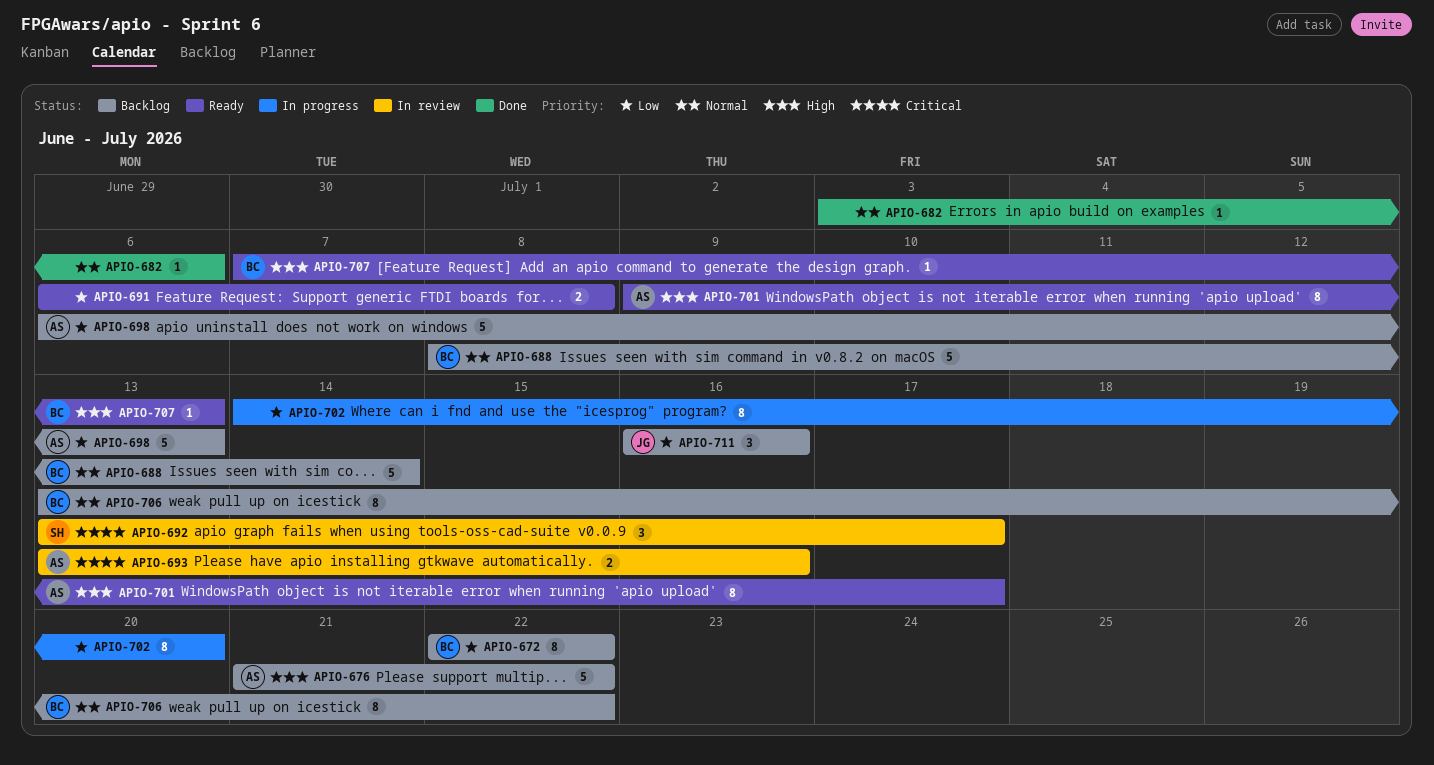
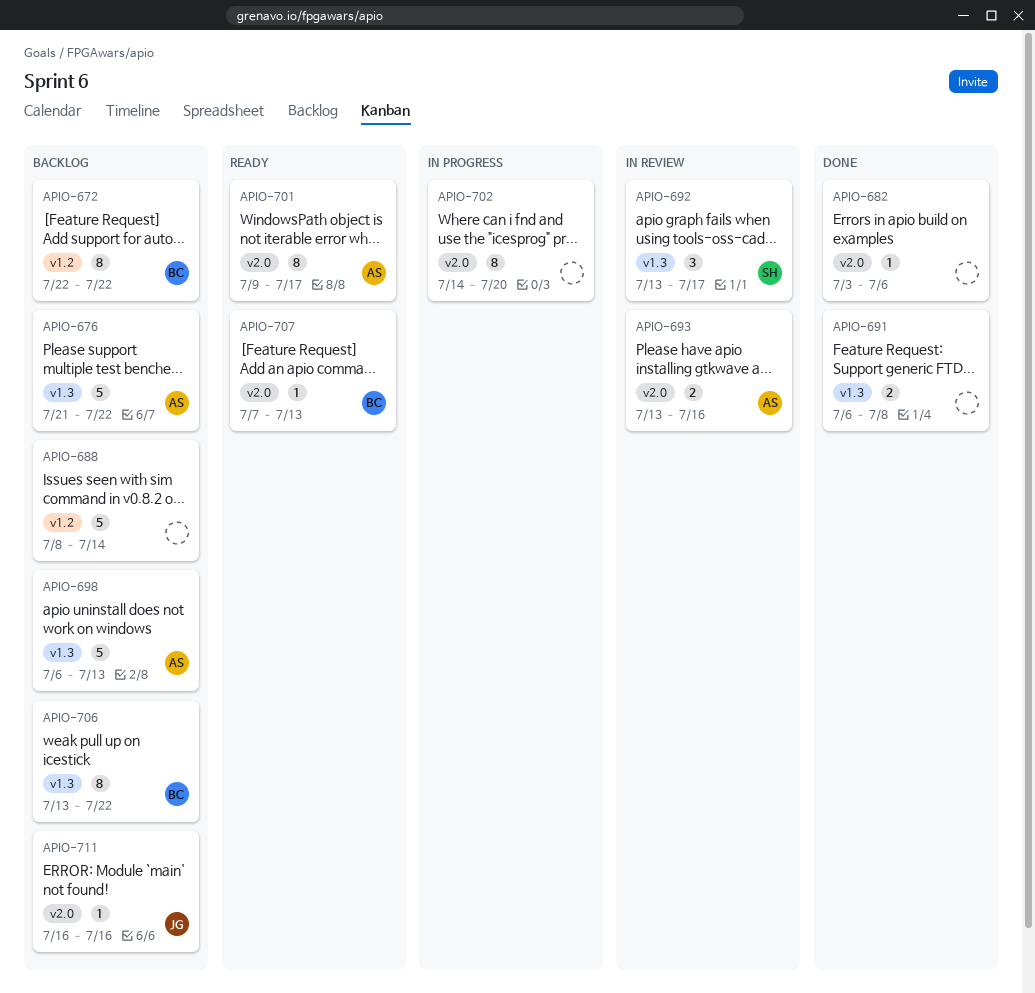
APIO-688, owner: BC -> none
APIO-691, status: Ready -> Done
APIO-711, estimate: 3 -> 1

